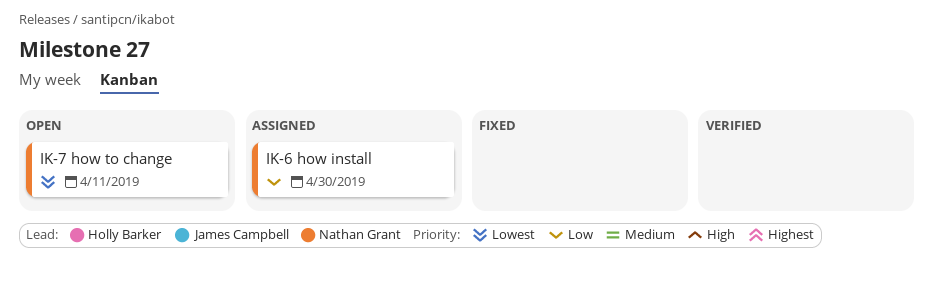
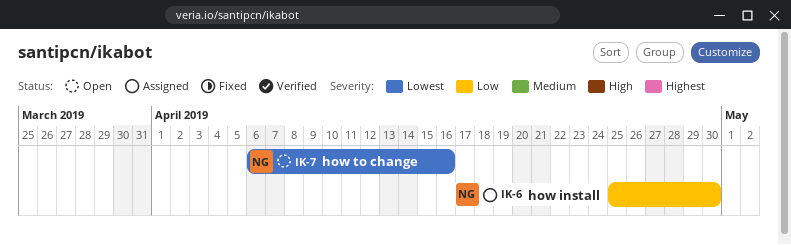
IK-7, due: Apr 11 -> Apr 16

